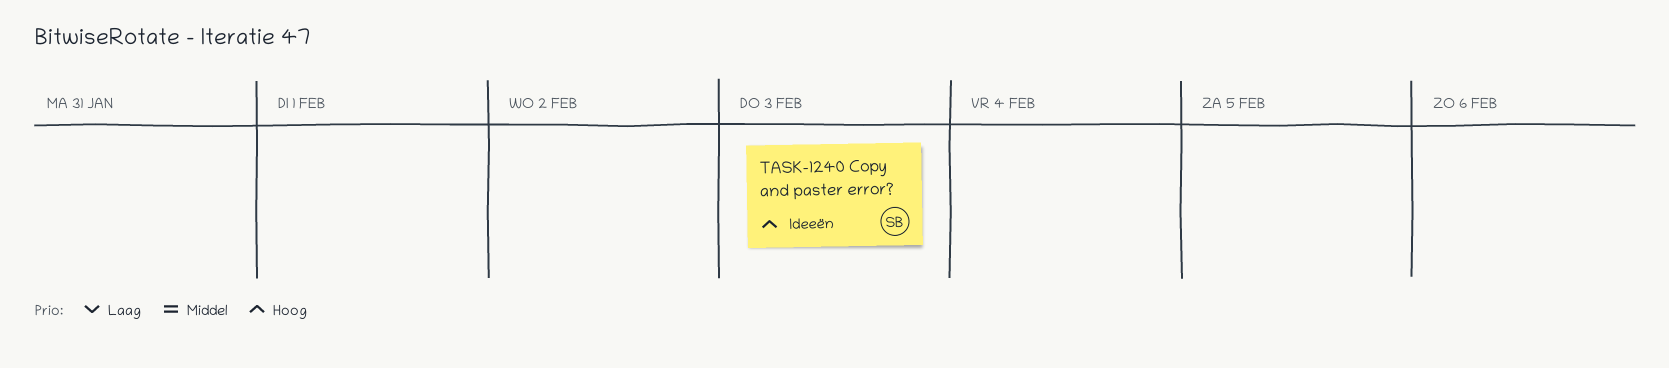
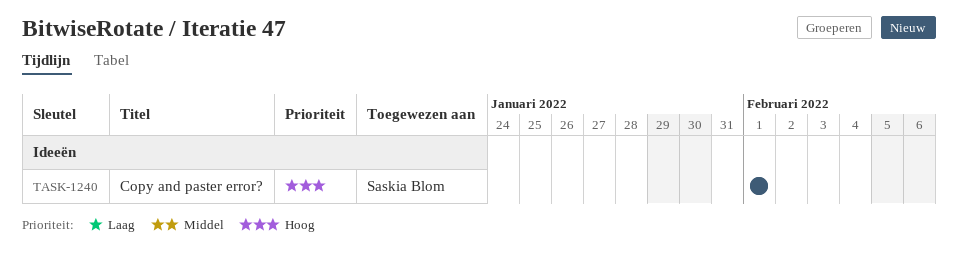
TASK-1240, due: Feb 3 -> Feb 1

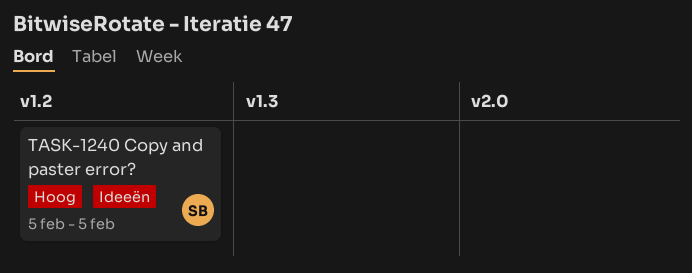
TASK-1240, start: Feb 1 -> Feb 5
TASK-1240, due: Feb 1 -> Feb 5

